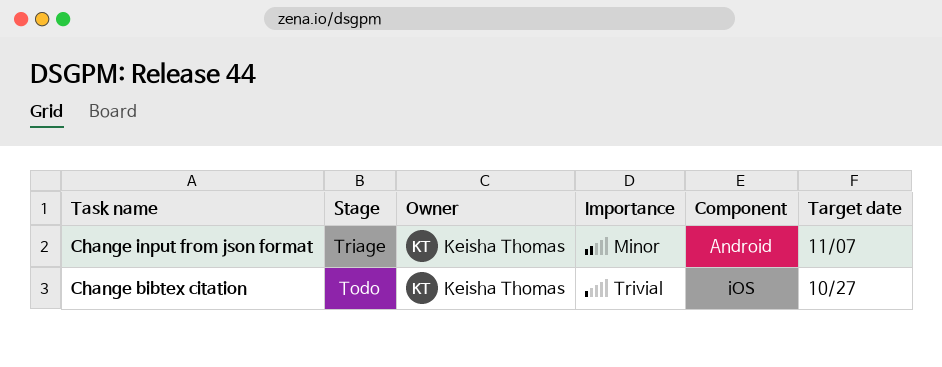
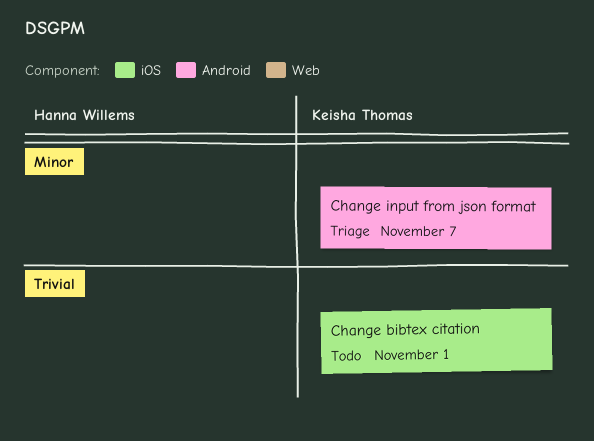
Change bibtex citation, due: Oct 27 -> Nov 1

